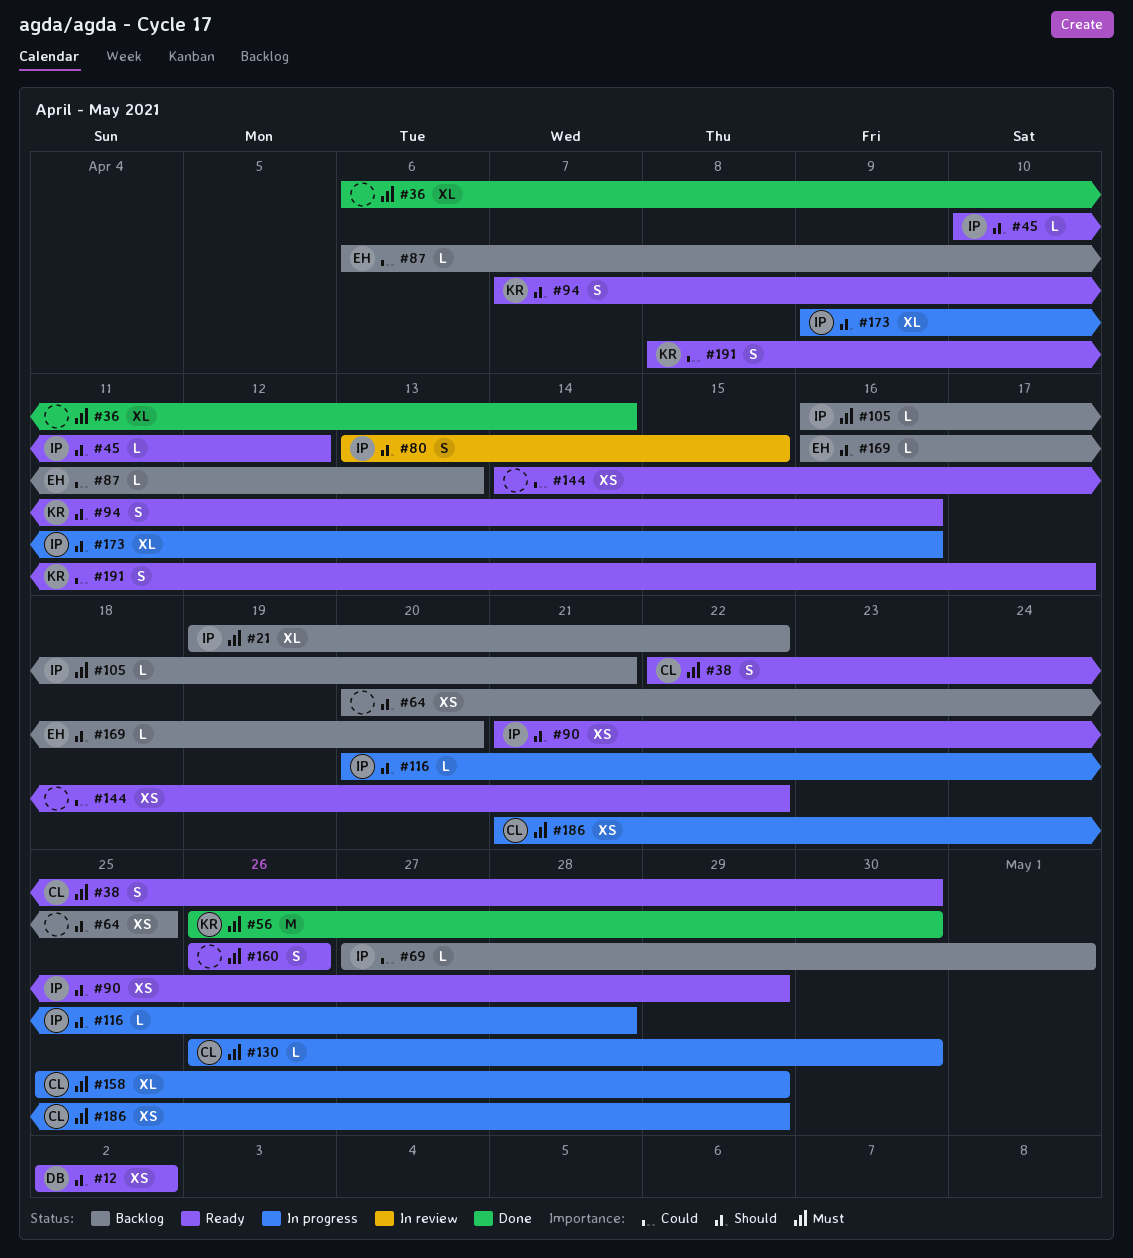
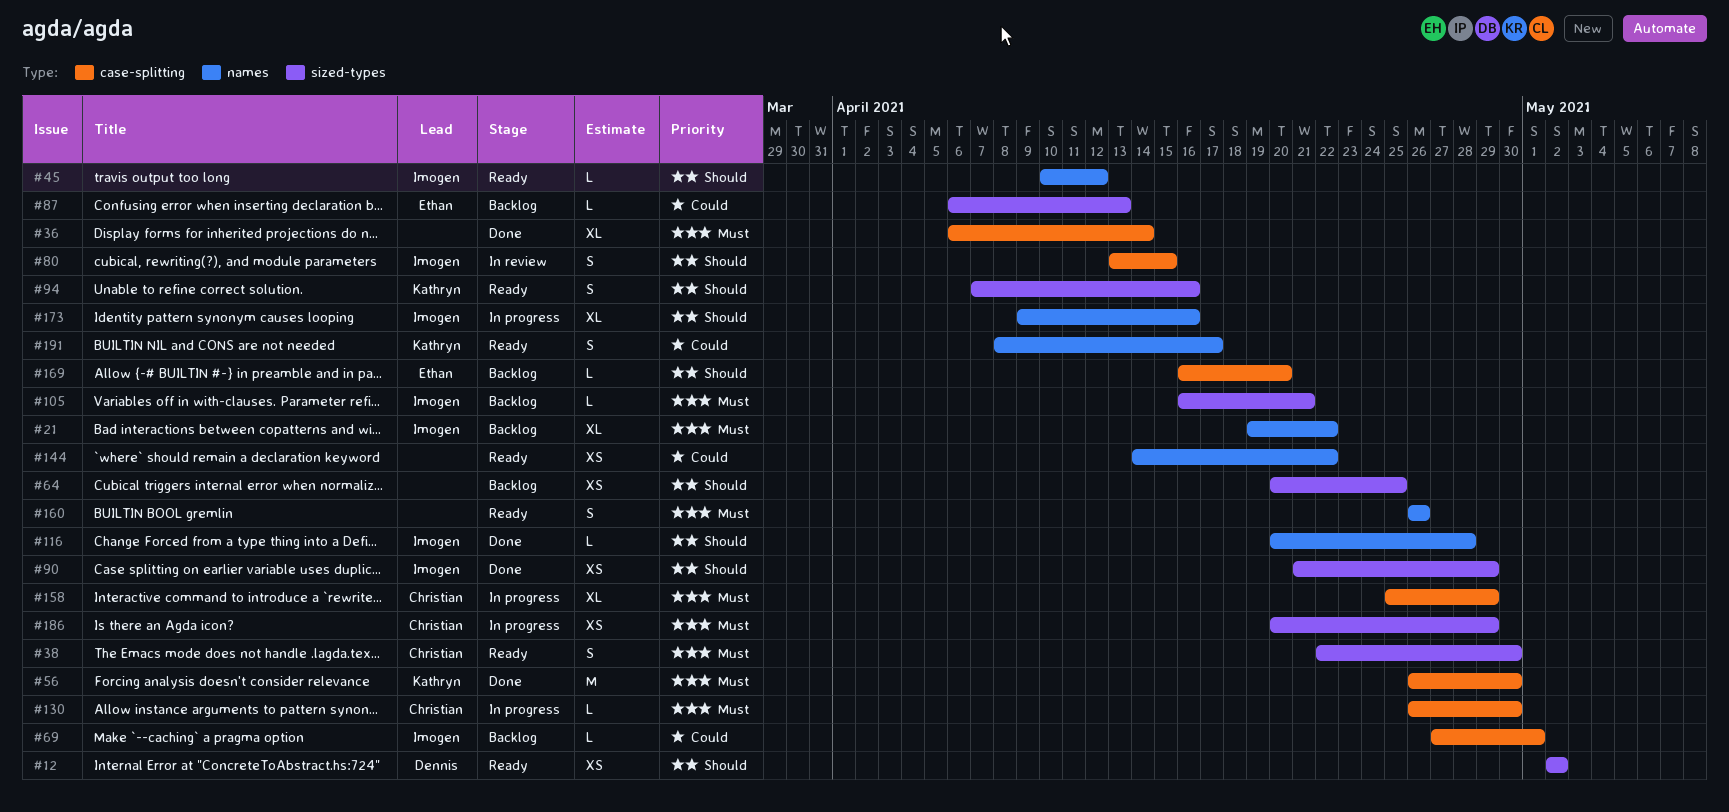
#90, status: Ready -> Done
#116, status: In progress -> Done
#186, start: Apr 21 -> Apr 20

